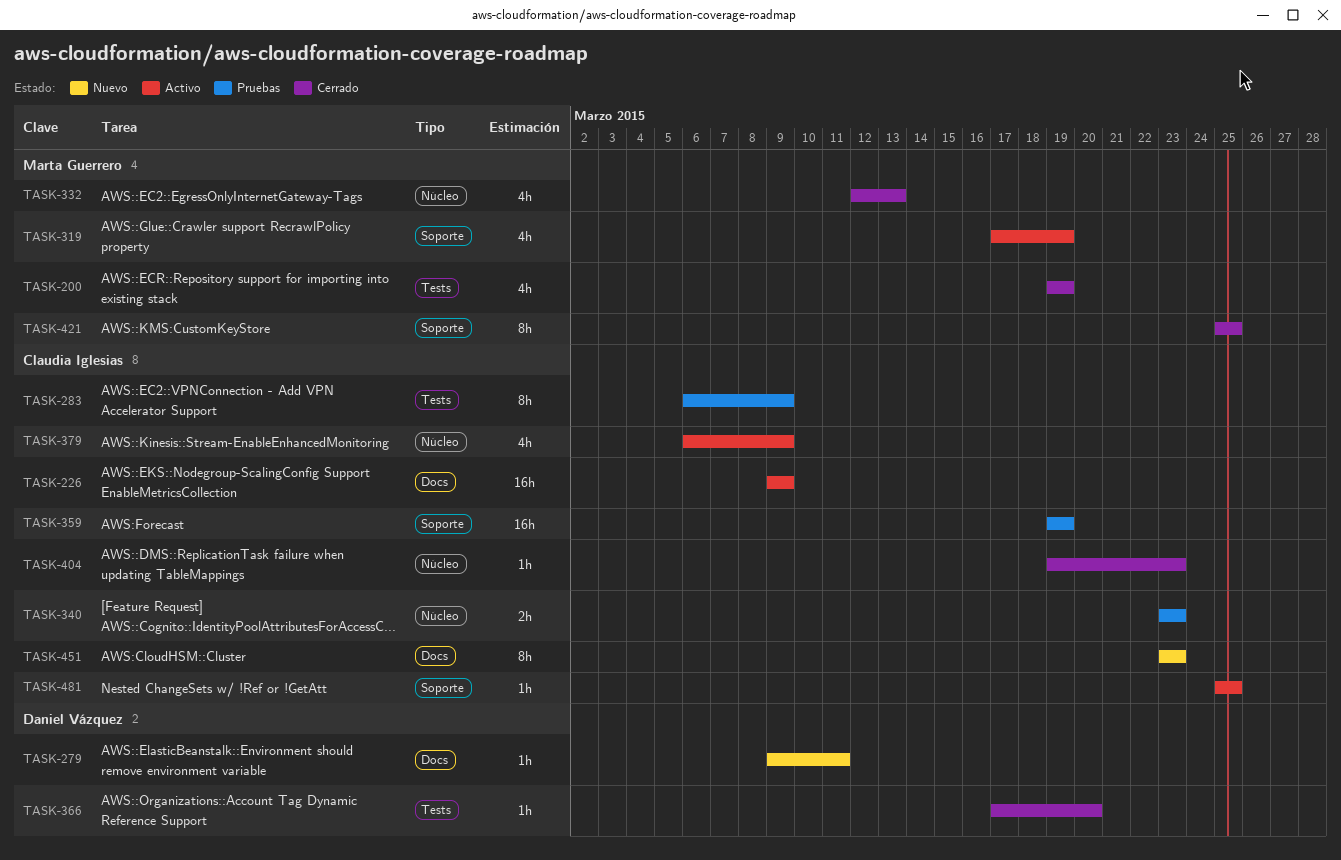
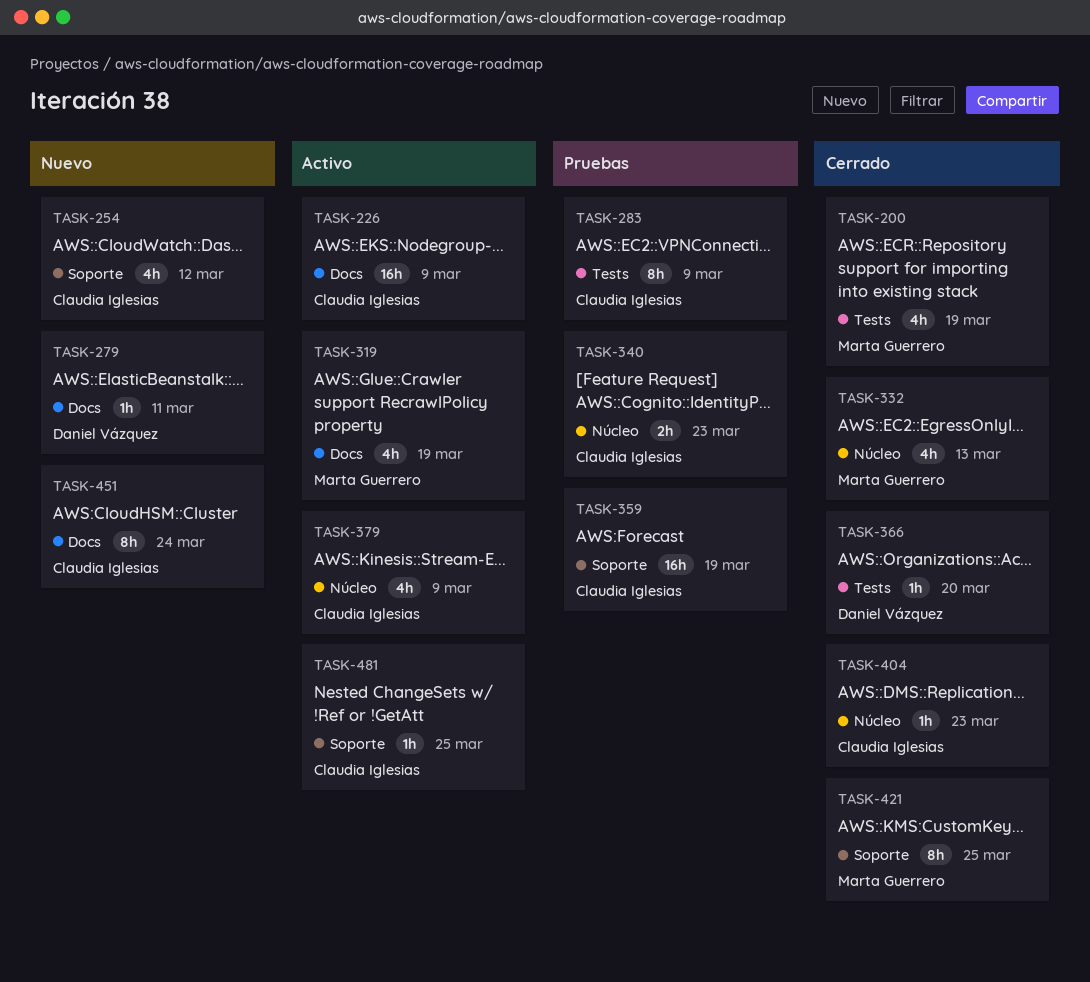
TASK-254: none -> present
TASK-319, label: Soporte -> Docs
TASK-451, due: Mar 23 -> Mar 24

